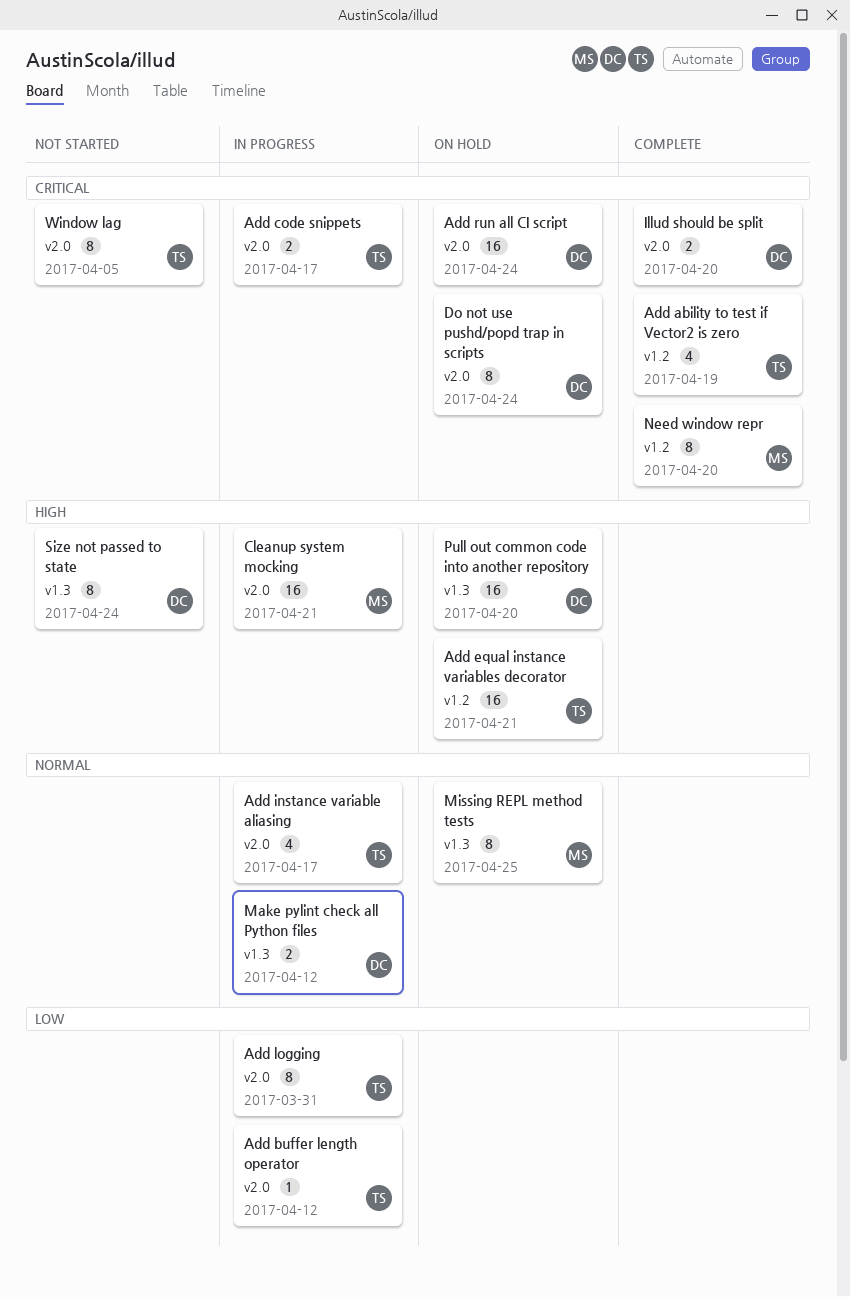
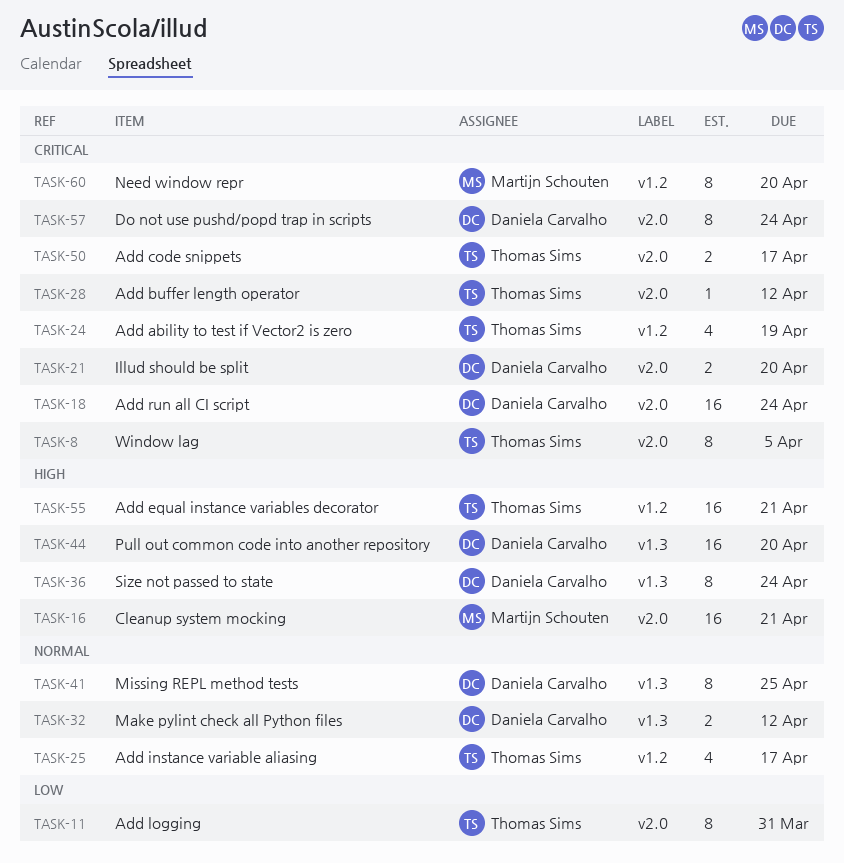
Add buffer length operator, priority: Low -> Critical
Add instance variable aliasing, label: v2.0 -> v1.2
Missing REPL method tests, owner: Martijn Schouten -> Daniela Carvalho

